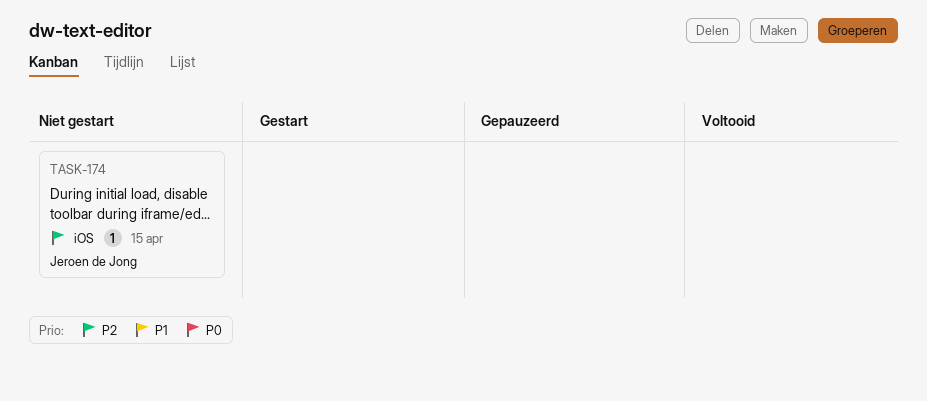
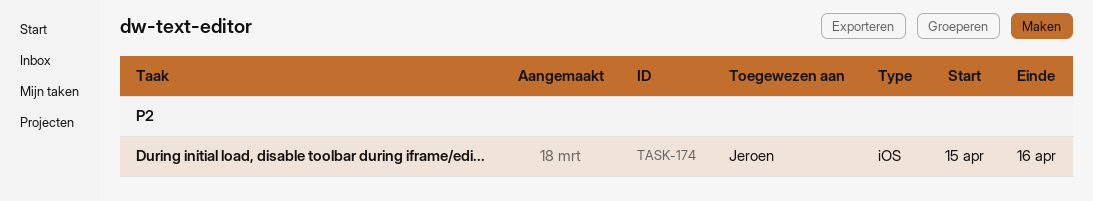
TASK-174, due: Apr 15 -> Apr 16

